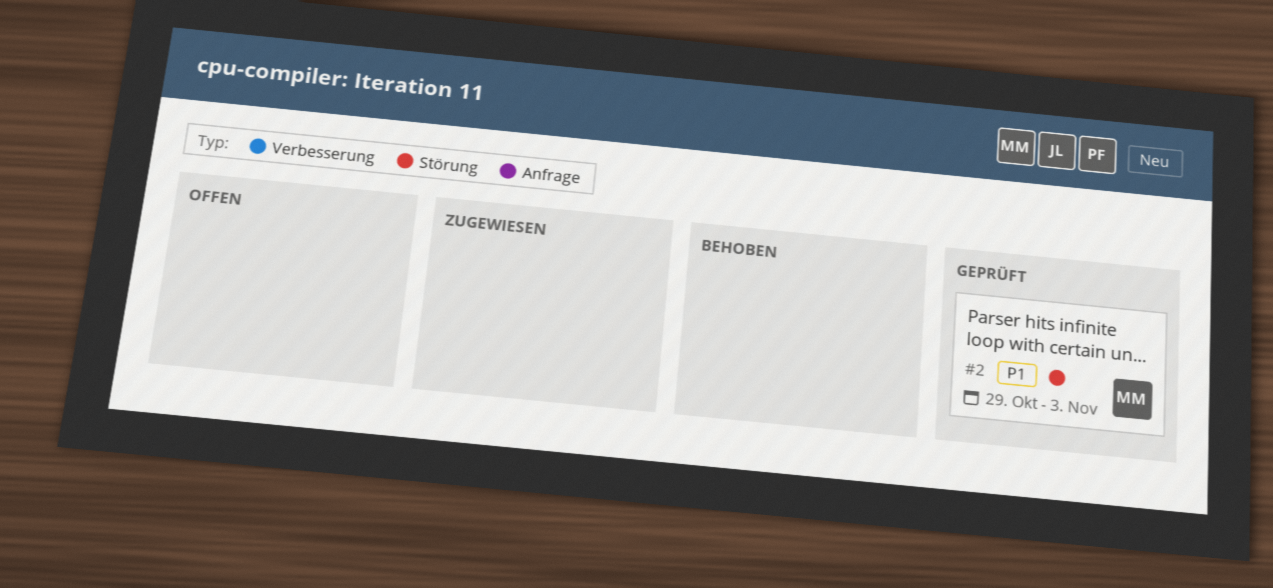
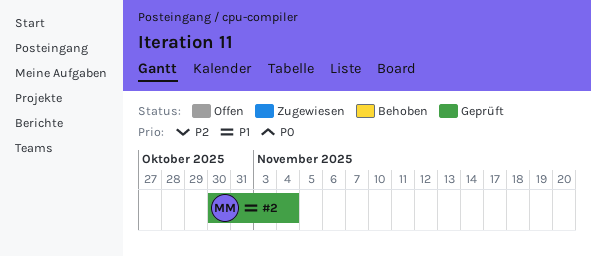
#2, start: Oct 29 -> Oct 30
#2, due: Nov 3 -> Nov 4

